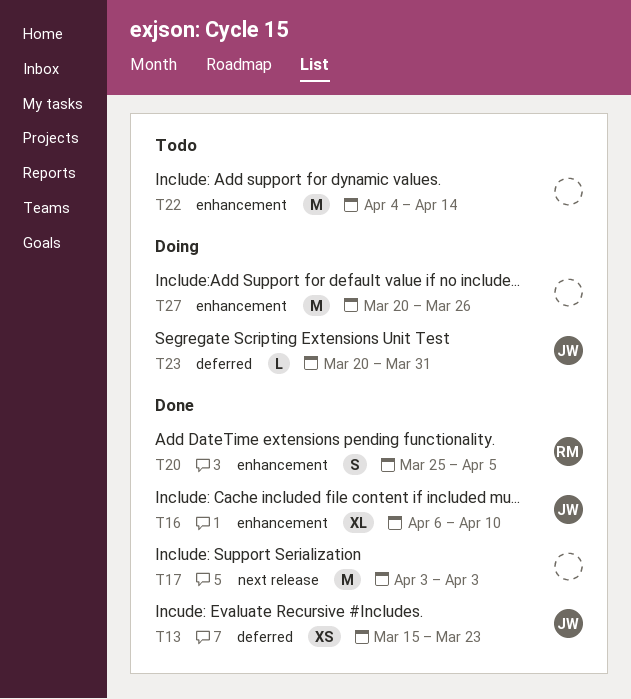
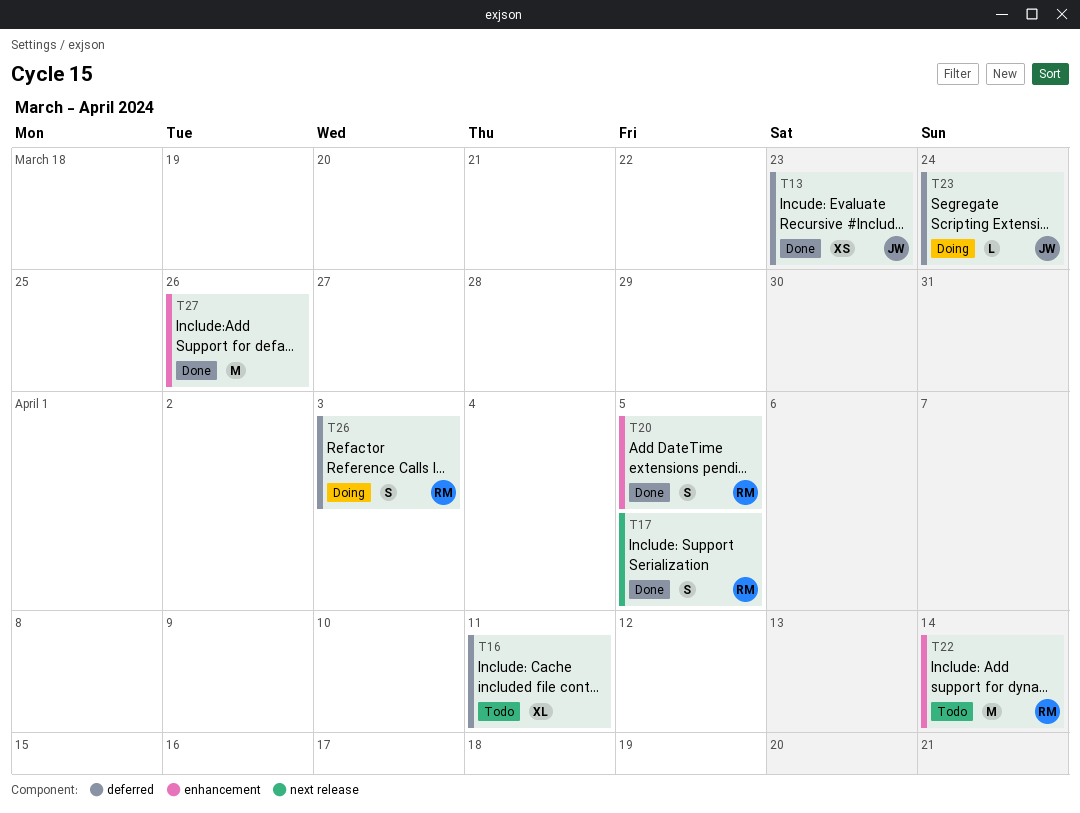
T16, status: Done -> Todo
T16, owner: JW -> none
T16, label: enhancement -> deferred
T16, due: Apr 10 -> Apr 11
T17, owner: none -> RM
T17, estimate: M -> S
T17, due: Apr 3 -> Apr 5
T22, owner: none -> RM
T23, due: Mar 31 -> Mar 24
T26: none -> present
T27, status: Doing -> Done

